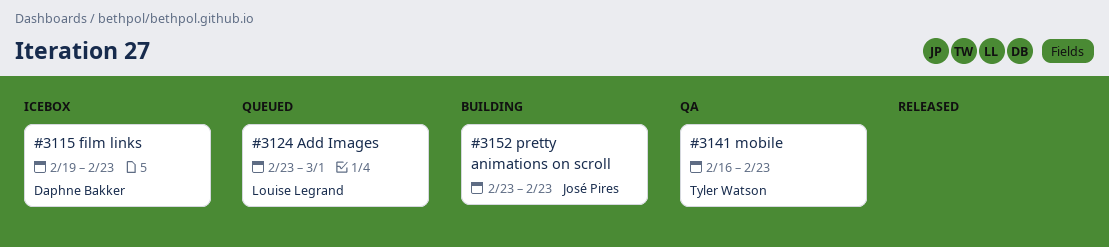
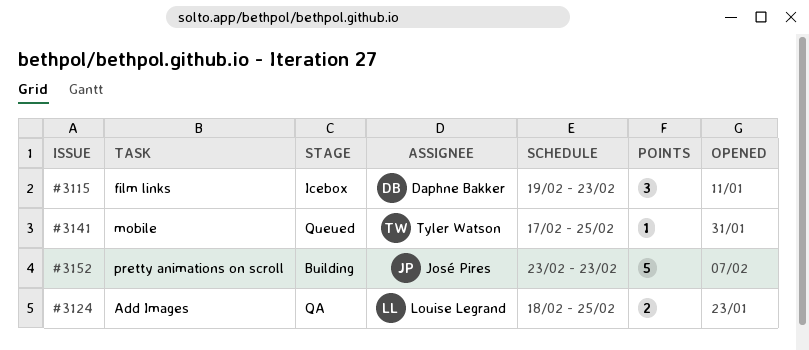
#3124, status: Queued -> QA
#3124, start: Feb 23 -> Feb 18
#3124, due: Mar 1 -> Feb 25
#3141, status: QA -> Queued
#3141, start: Feb 16 -> Feb 17
#3141, due: Feb 23 -> Feb 25

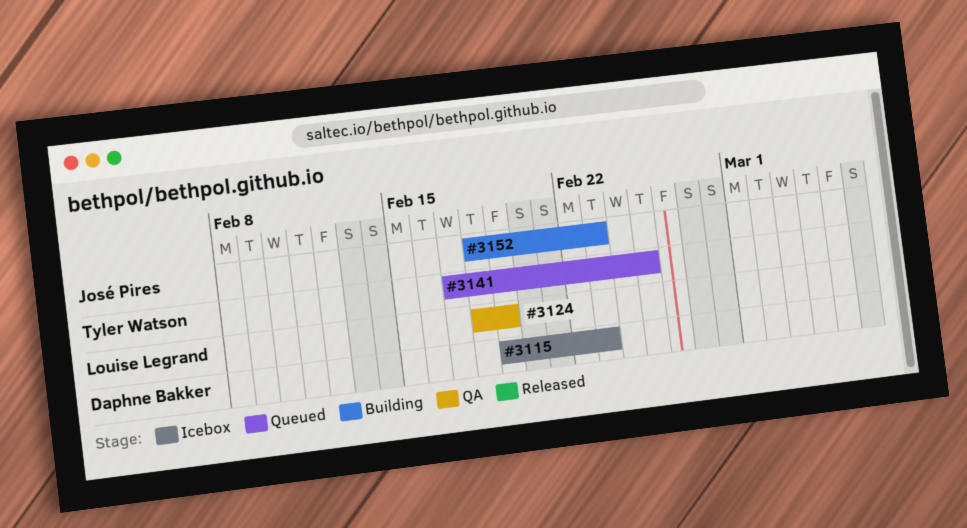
#3124, due: Feb 25 -> Feb 19
#3152, start: Feb 23 -> Feb 18

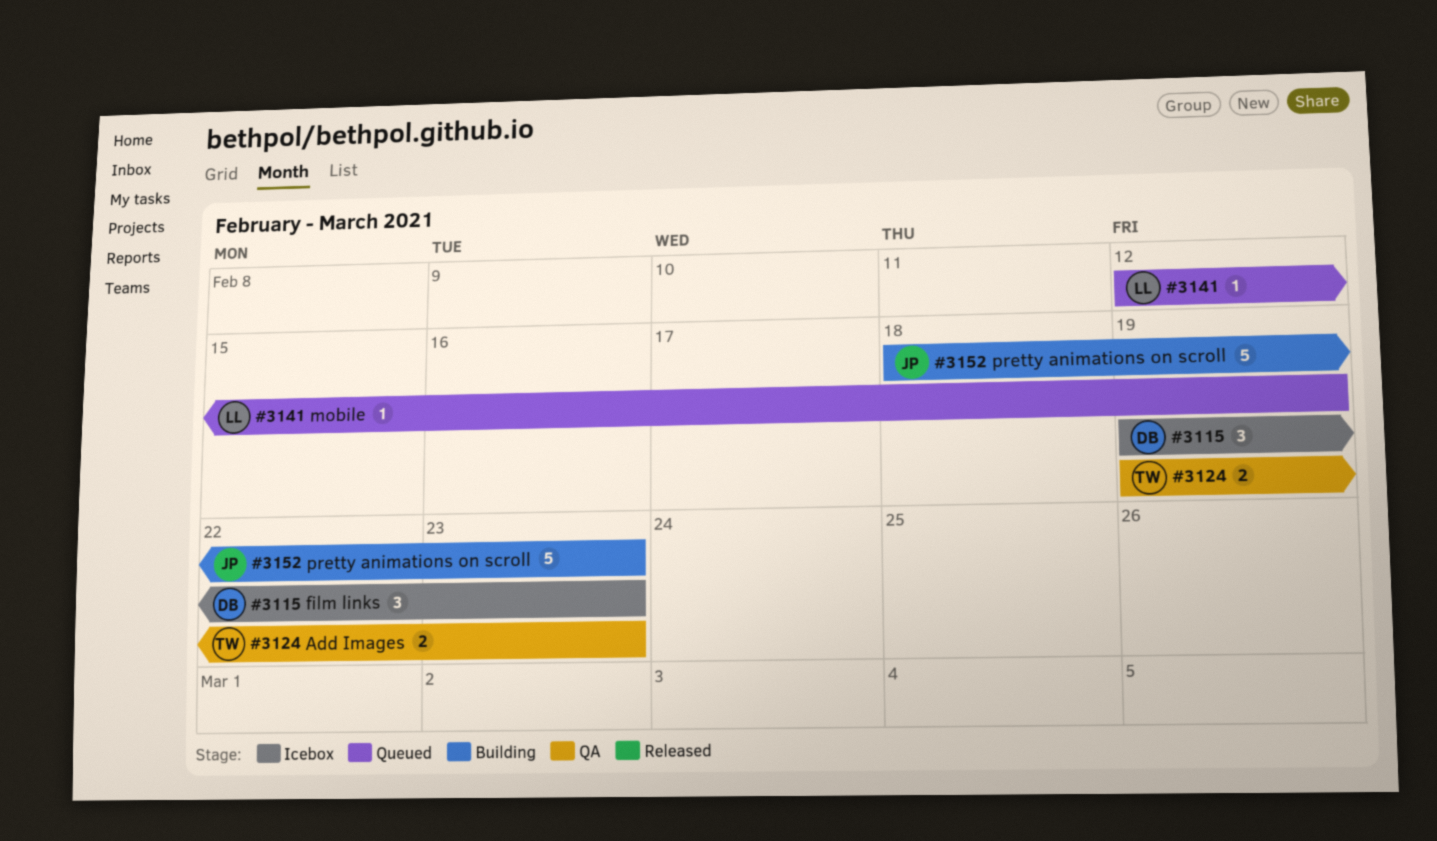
#3124, owner: Louise Legrand -> Tyler Watson
#3124, start: Feb 18 -> Feb 19
#3124, due: Feb 19 -> Feb 23
#3141, owner: Tyler Watson -> Louise Legrand
#3141, start: Feb 17 -> Feb 12
#3141, due: Feb 25 -> Feb 19

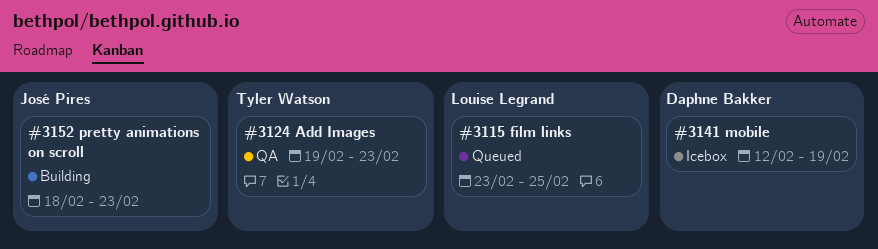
#3115, status: Icebox -> Queued
#3115, owner: Daphne Bakker -> Louise Legrand
#3115, start: Feb 19 -> Feb 23
#3115, due: Feb 23 -> Feb 25
#3141, status: Queued -> Icebox
#3141, owner: Louise Legrand -> Daphne Bakker

